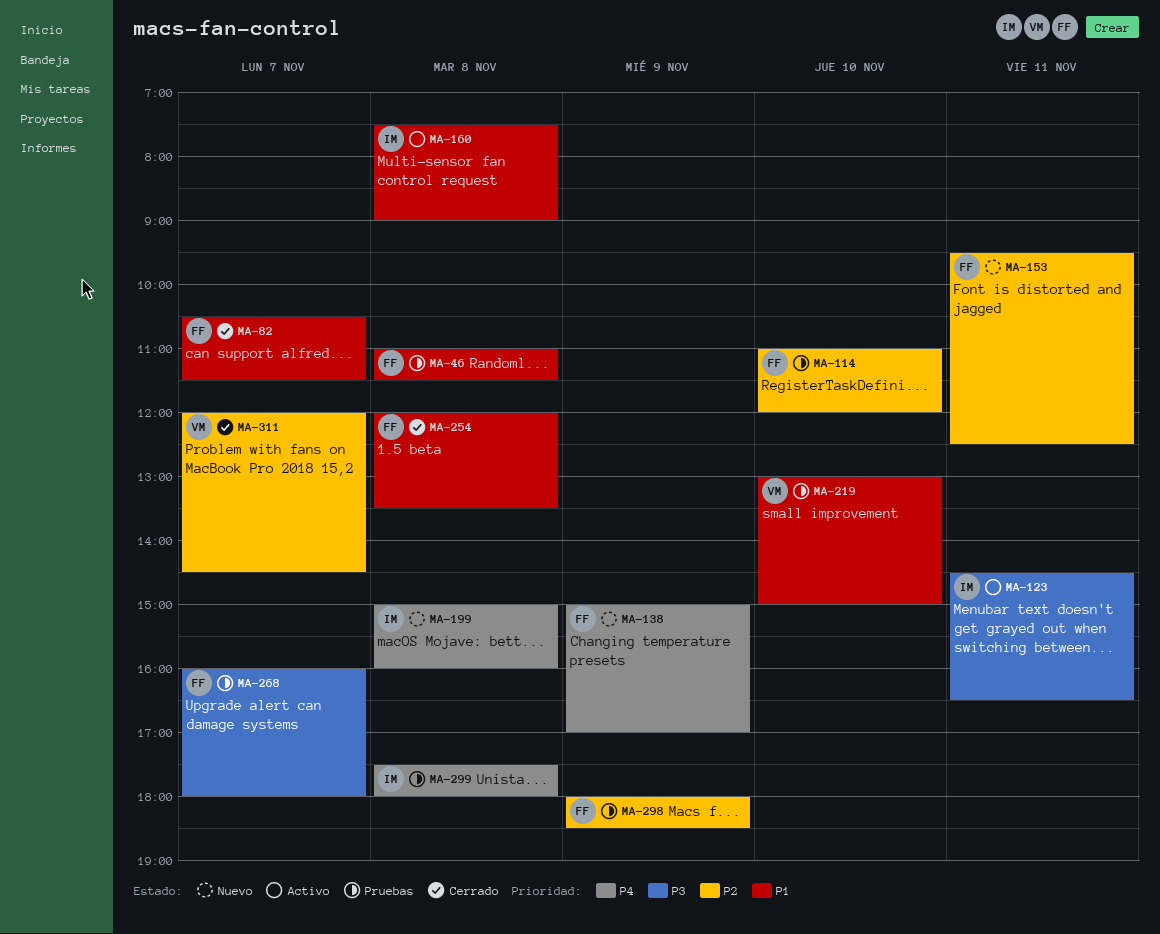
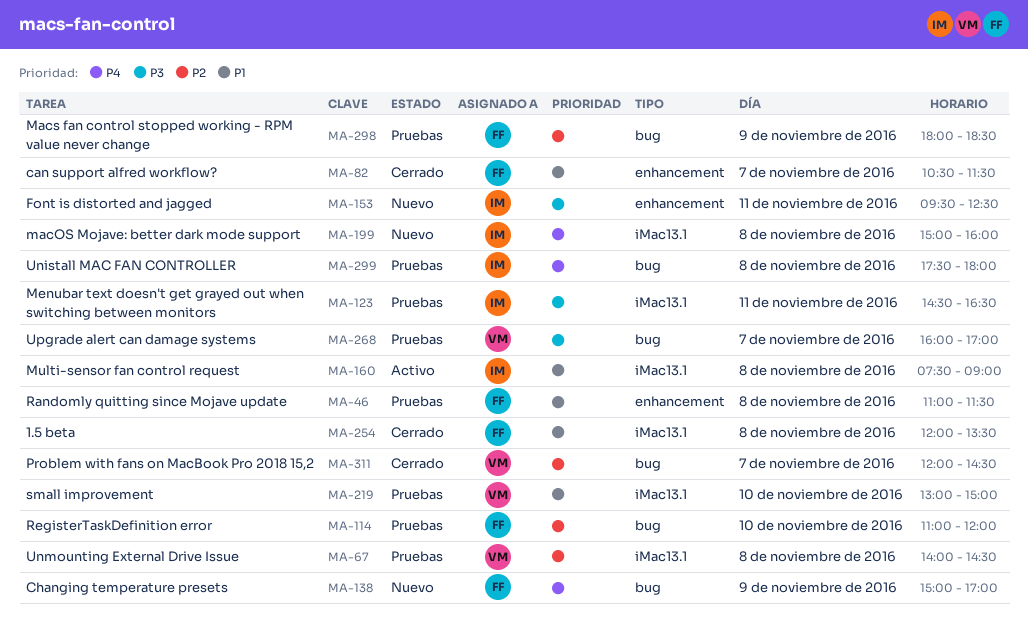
MA-67: none -> present
MA-123, status: Activo -> Pruebas
MA-153, owner: FF -> IM
MA-153, priority: P2 -> P3
MA-268, owner: FF -> VM
MA-268, ends: 18:00 -> 17:00

